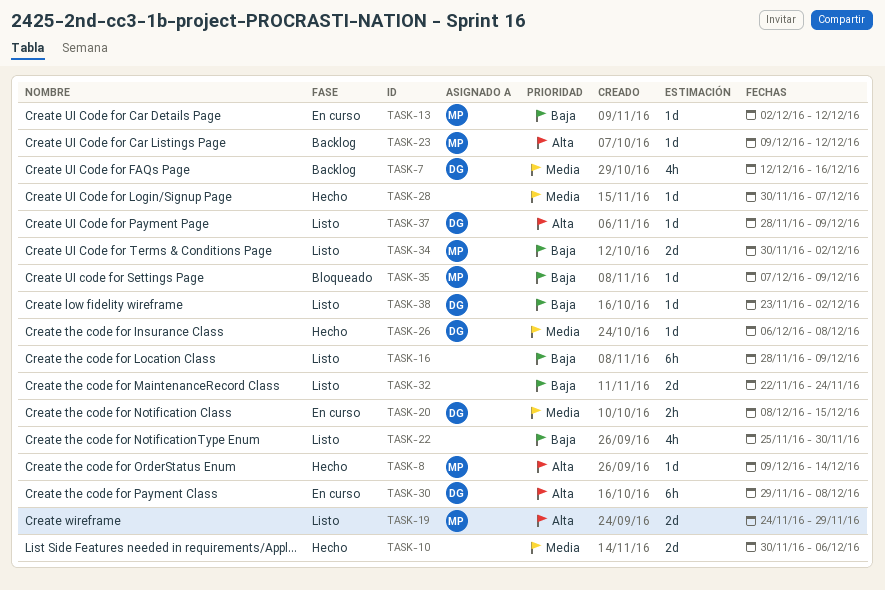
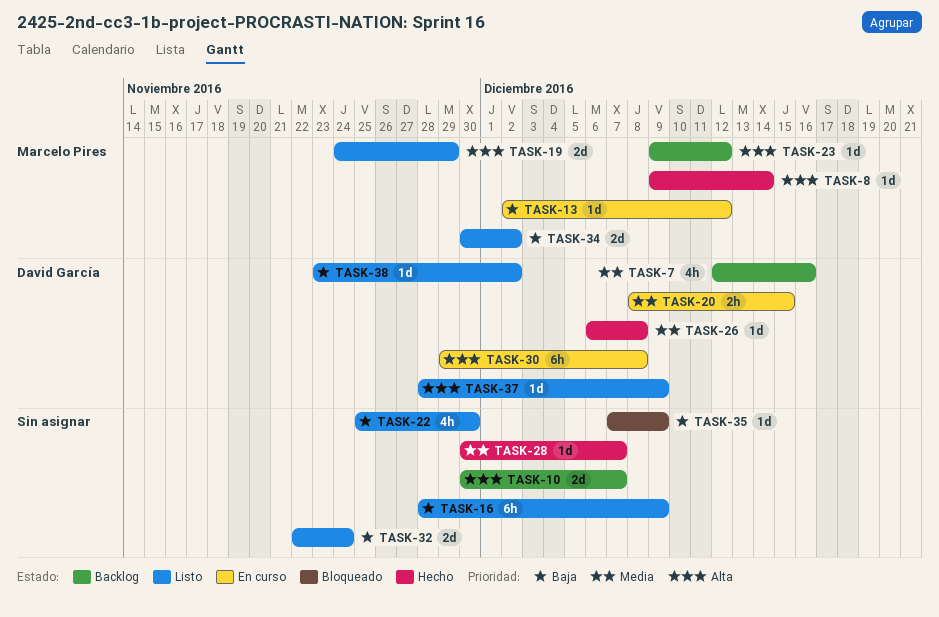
TASK-10, status: Hecho -> Backlog
TASK-10, priority: Media -> Alta
TASK-10, due: Dec 6 -> Dec 7
TASK-35, owner: Marcelo Pires -> none

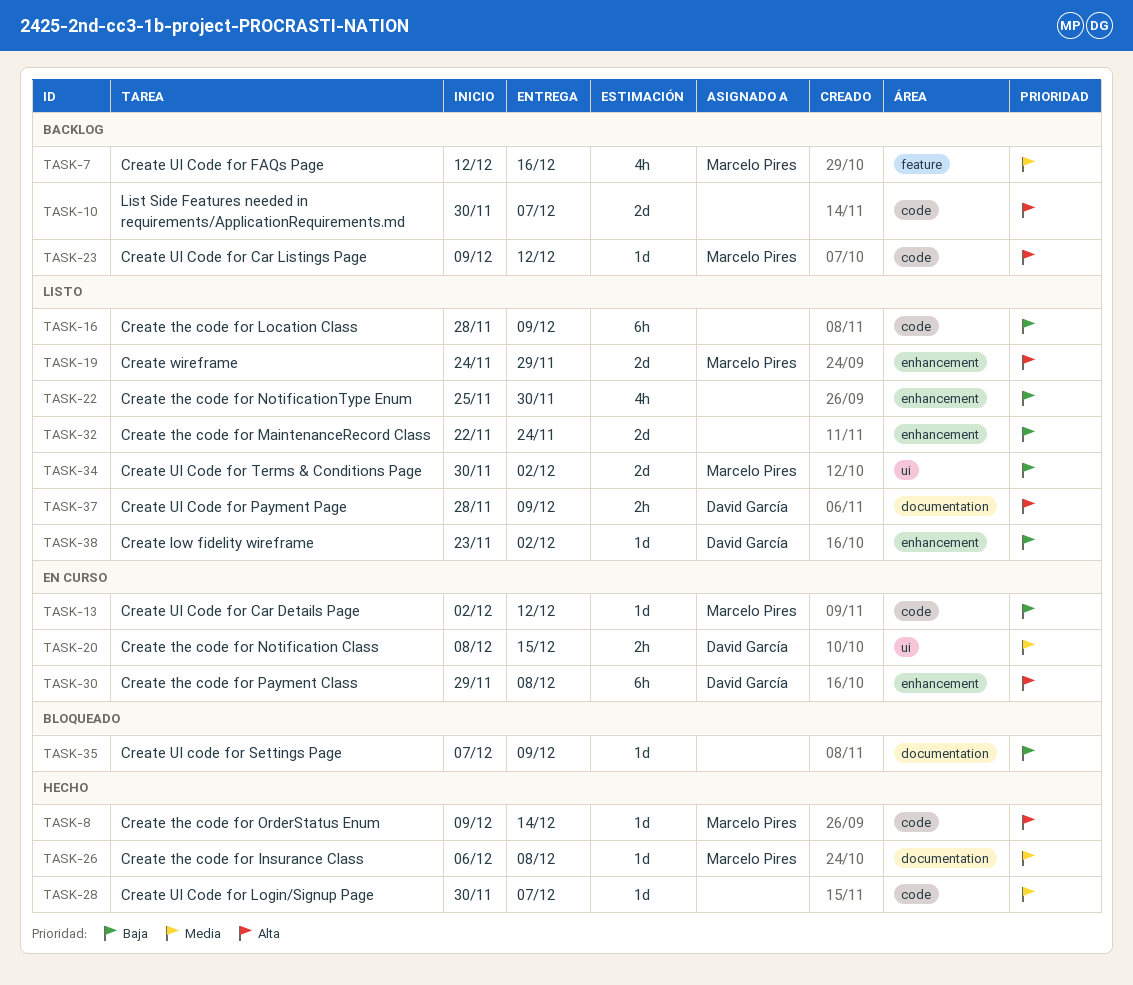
TASK-7, owner: David García -> Marcelo Pires
TASK-26, owner: David García -> Marcelo Pires
TASK-37, estimate: 1d -> 2h

